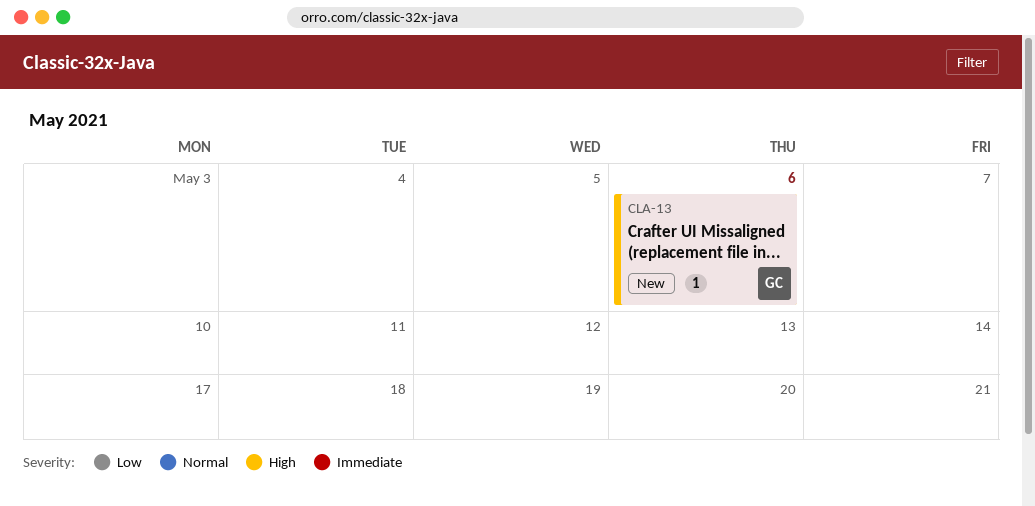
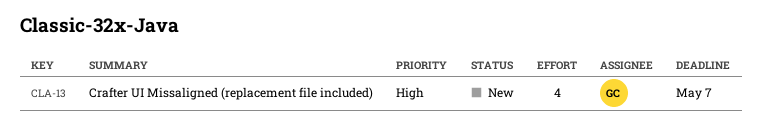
CLA-13, estimate: 1 -> 4
CLA-13, due: May 6 -> May 7

